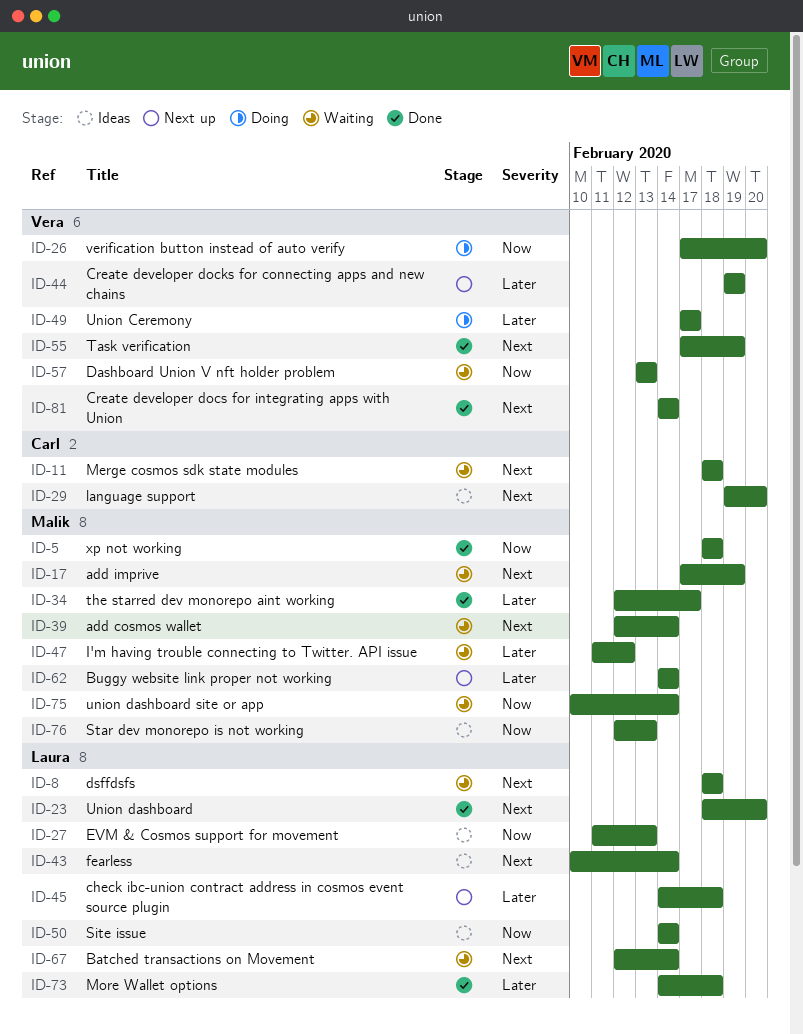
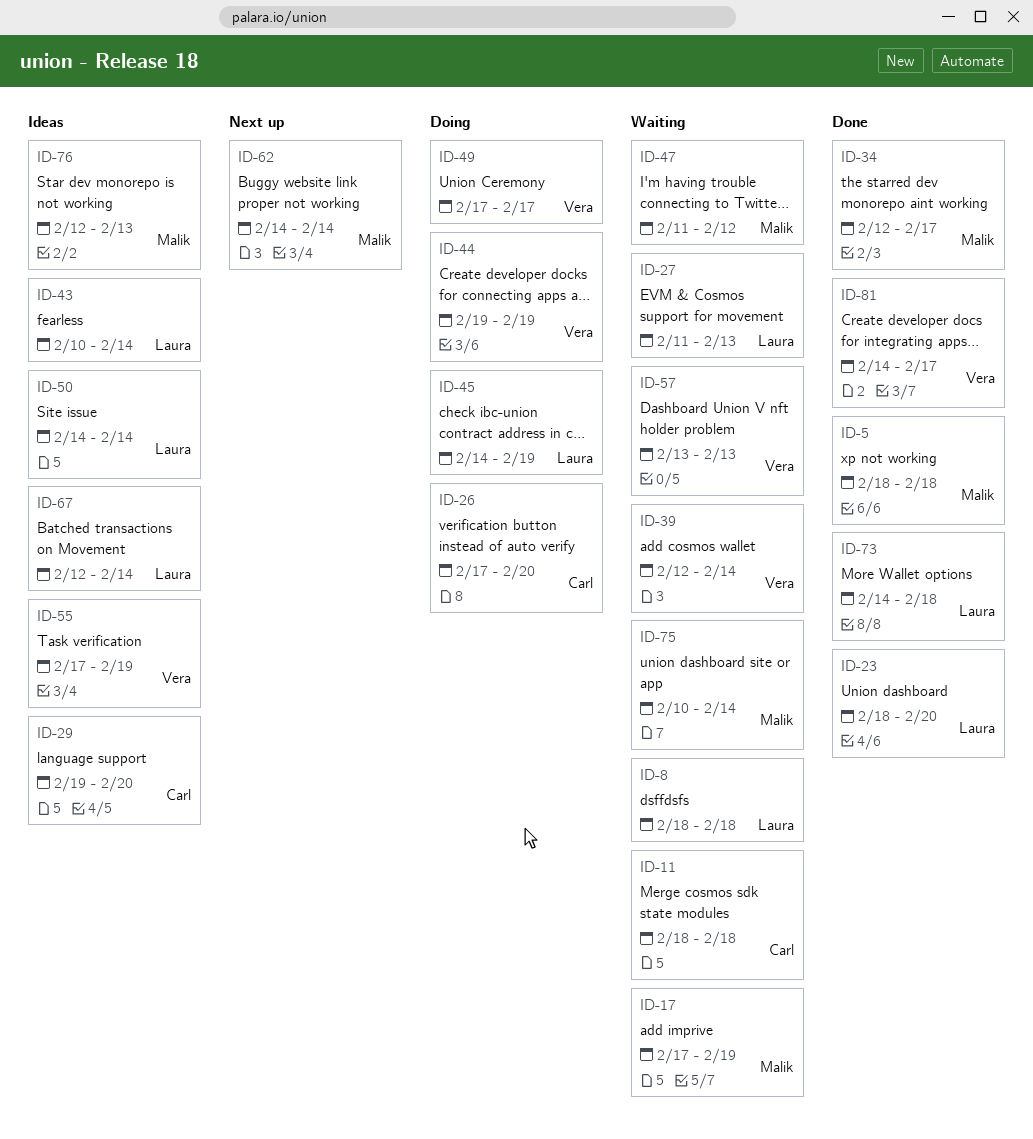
ID-26, owner: Vera -> Carl
ID-27, status: Ideas -> Waiting
ID-39, owner: Malik -> Vera
ID-44, status: Next up -> Doing
ID-45, status: Next up -> Doing
ID-45, due: Feb 18 -> Feb 19
ID-55, status: Done -> Ideas
ID-67, status: Waiting -> Ideas
ID-81, due: Feb 14 -> Feb 17

